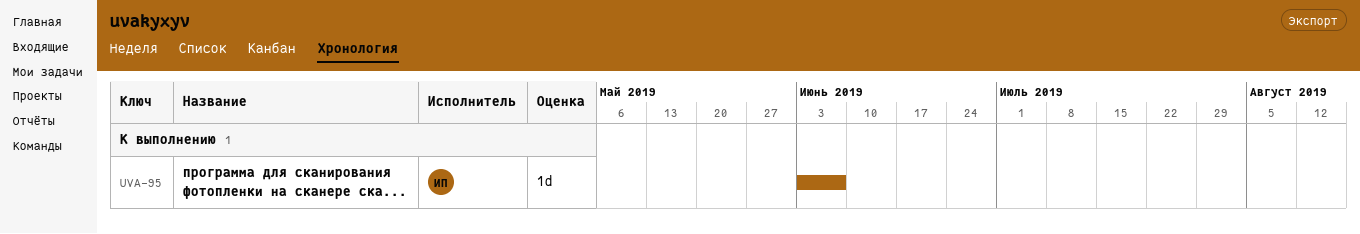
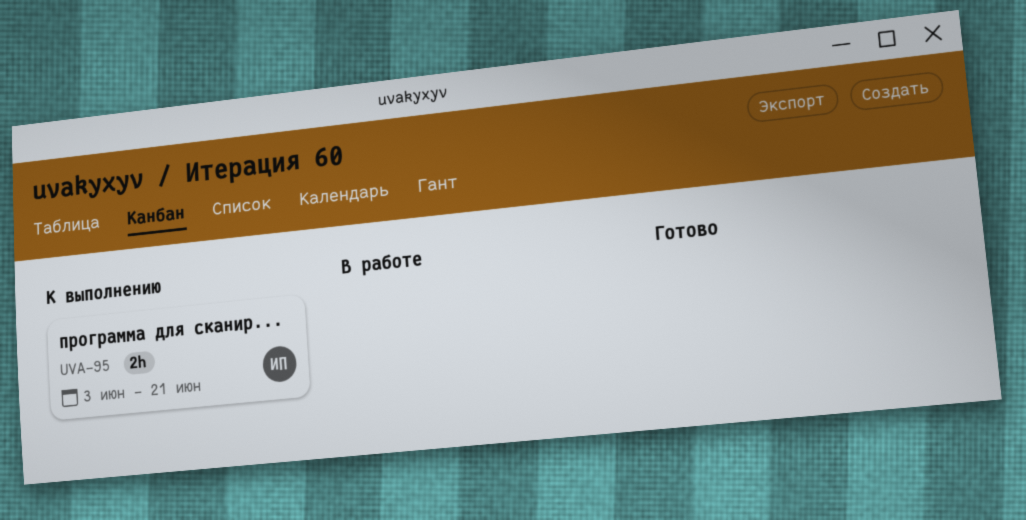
UVA-95, estimate: 1d -> 2h
UVA-95, due: Jun 7 -> Jun 21

